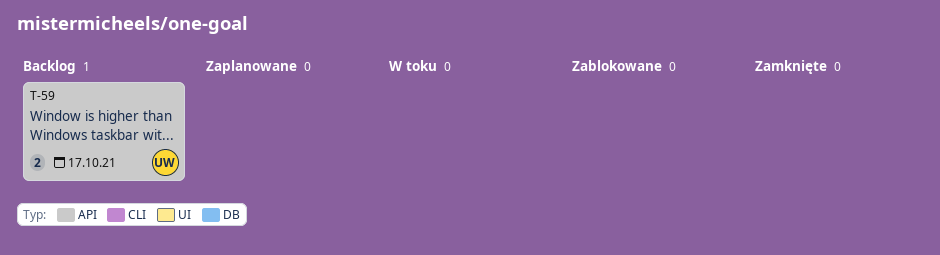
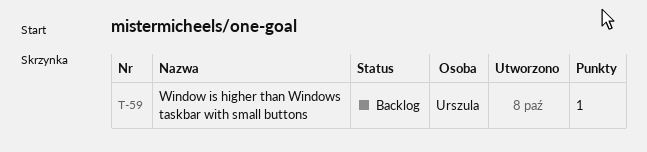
T-59, estimate: 2 -> 1

